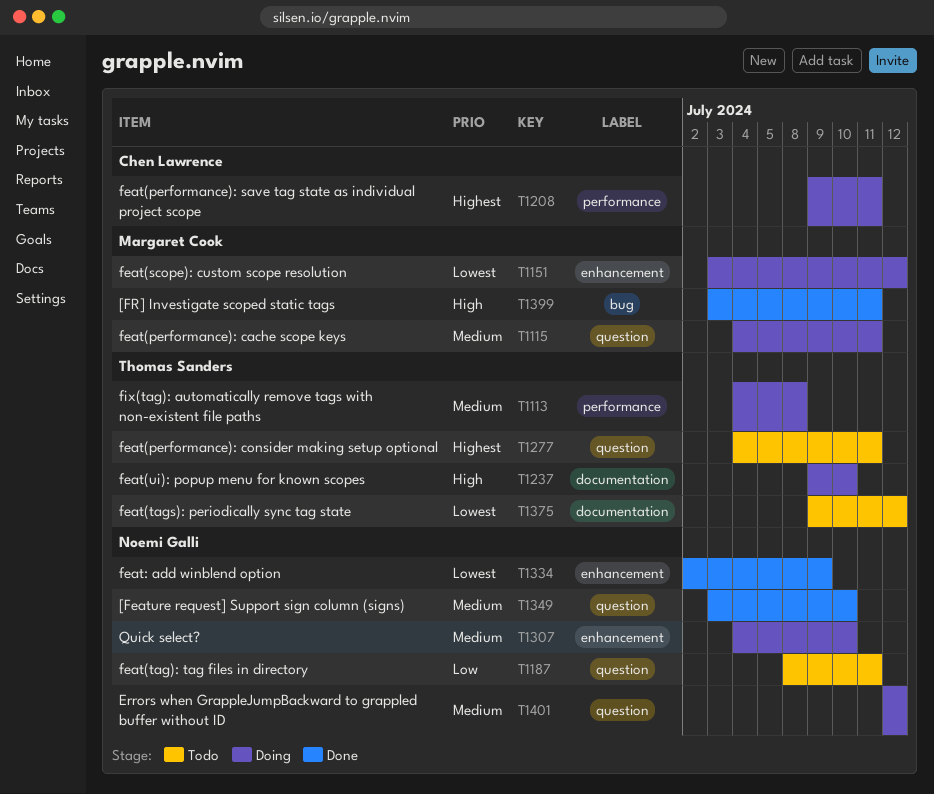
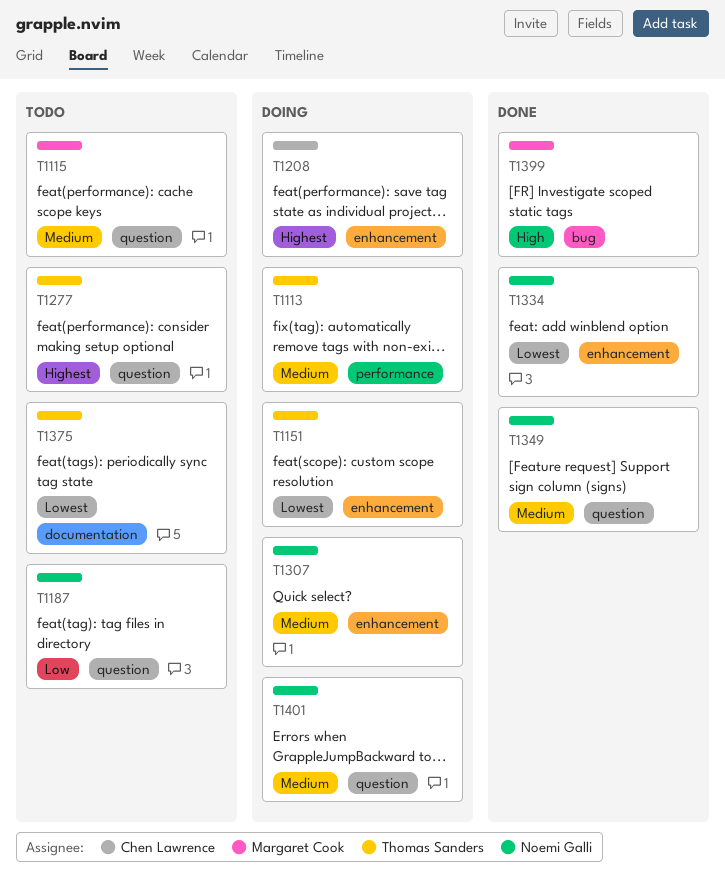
T1115, status: Doing -> Todo
T1151, owner: Margaret Cook -> Thomas Sanders
T1208, label: performance -> enhancement
T1237: present -> none

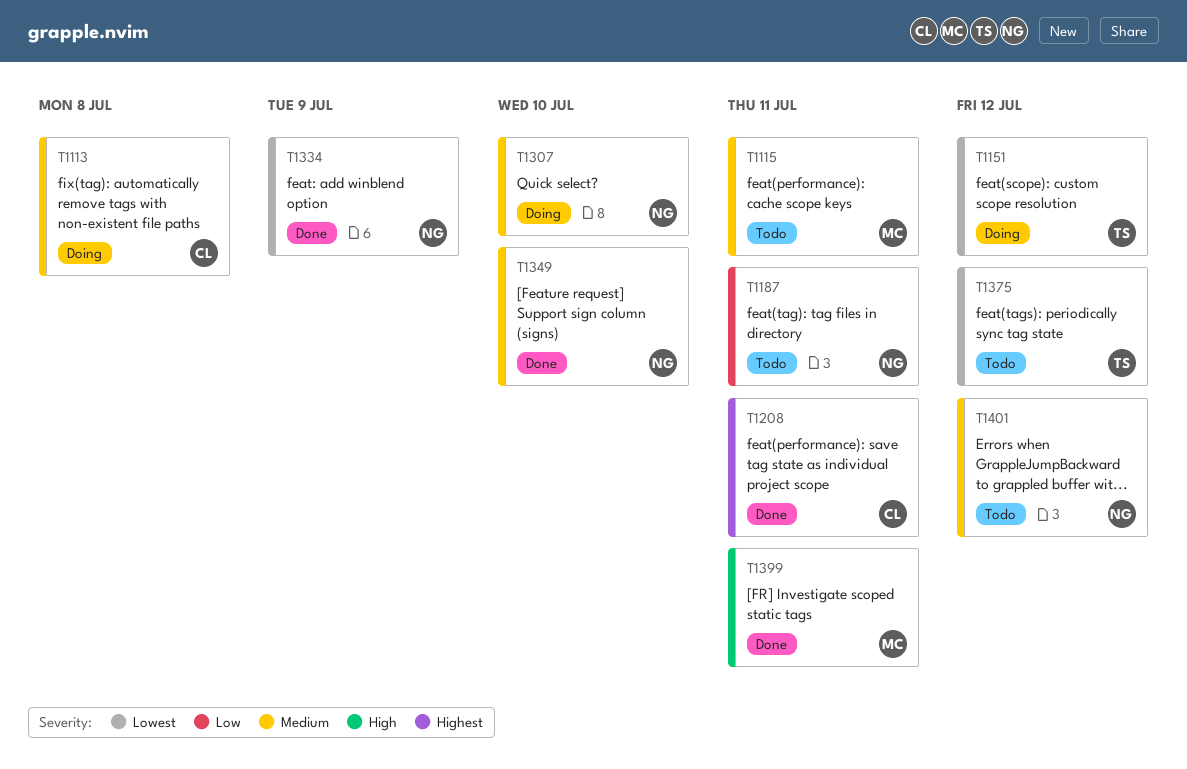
T1113, owner: Thomas Sanders -> Chen Lawrence
T1208, status: Doing -> Done
T1277: present -> none
T1401, status: Doing -> Todo

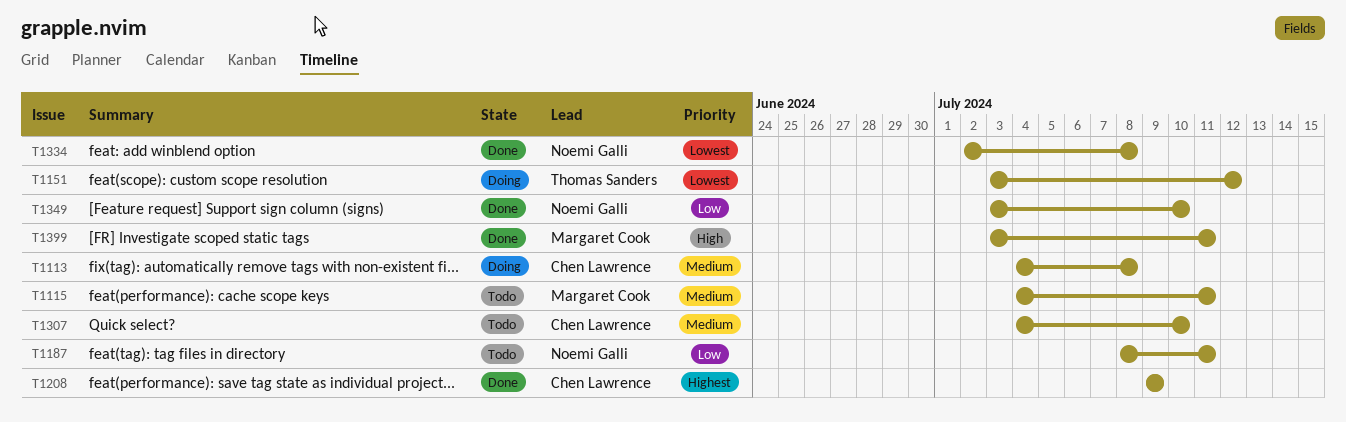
T1208, due: Jul 11 -> Jul 9
T1307, status: Doing -> Todo
T1307, owner: Noemi Galli -> Chen Lawrence
T1334, due: Jul 9 -> Jul 8
T1349, priority: Medium -> Low
T1375: present -> none
T1401: present -> none

